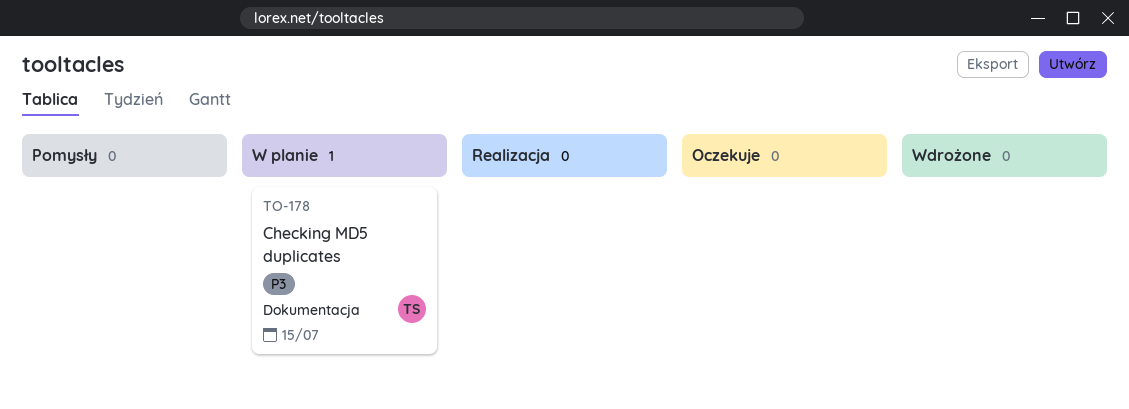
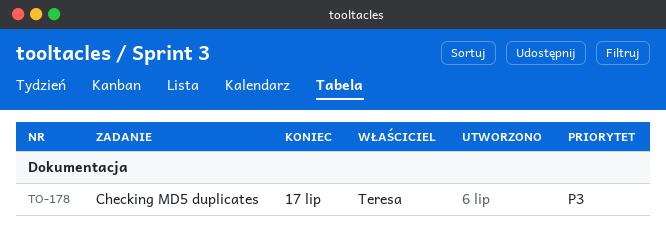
TO-178, due: Jul 15 -> Jul 17

